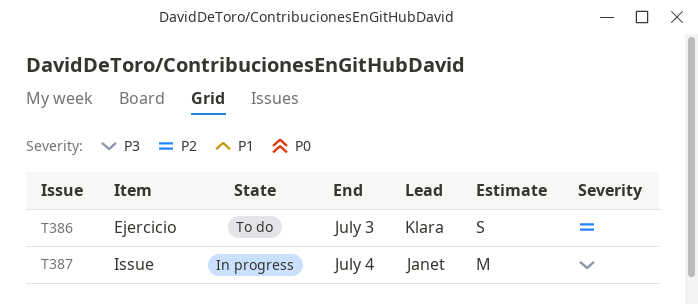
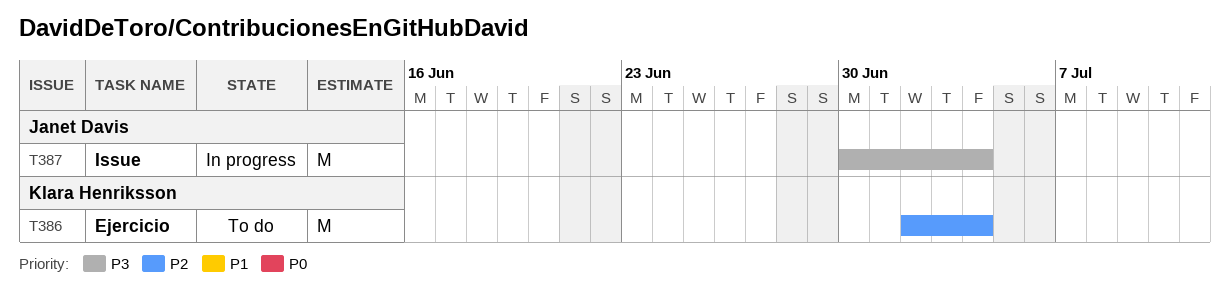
T386, estimate: S -> M
T386, due: Jul 3 -> Jul 4

